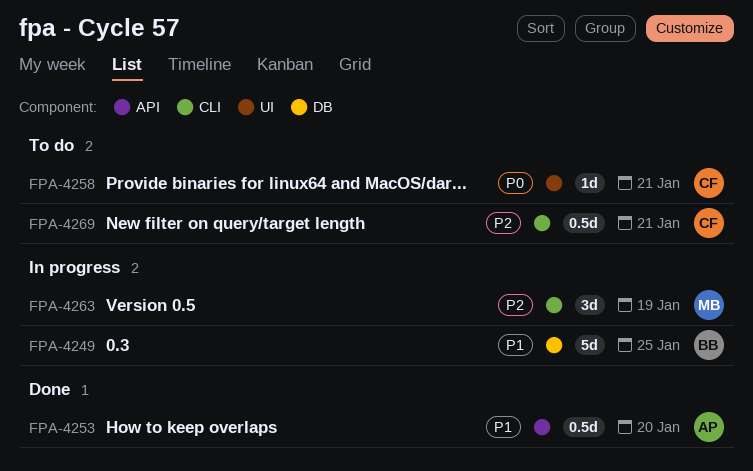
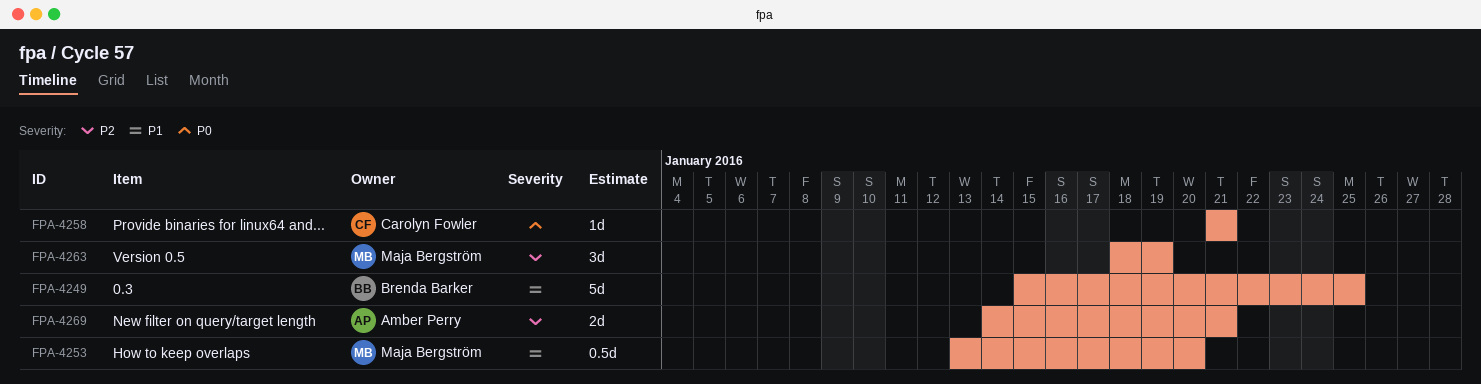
FPA-4253, owner: Amber Perry -> Maja Bergström
FPA-4269, owner: Carolyn Fowler -> Amber Perry
FPA-4269, estimate: 0.5d -> 2d

